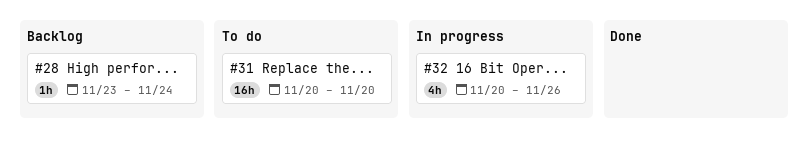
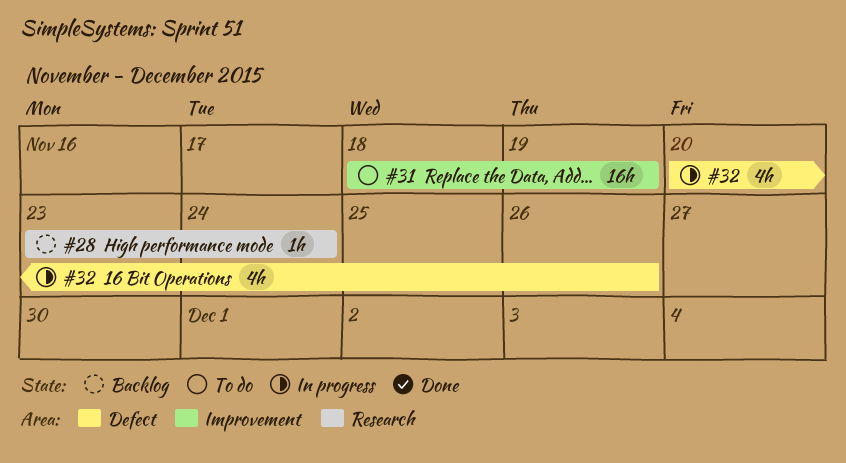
#31, start: Nov 20 -> Nov 18
#31, due: Nov 20 -> Nov 19

